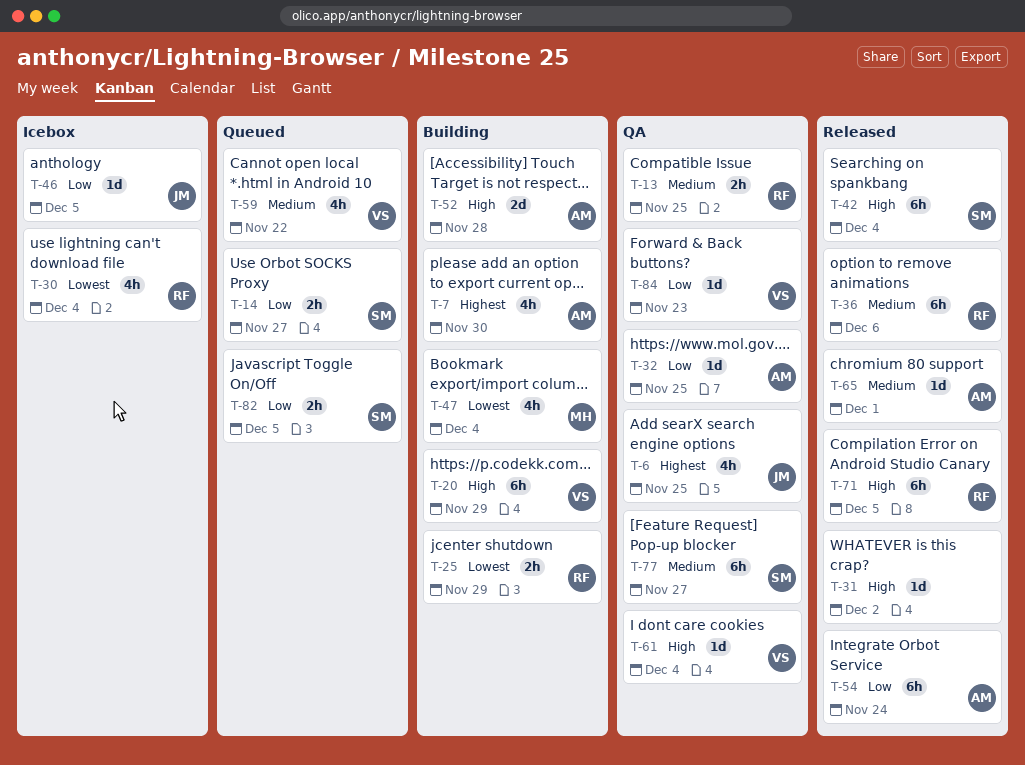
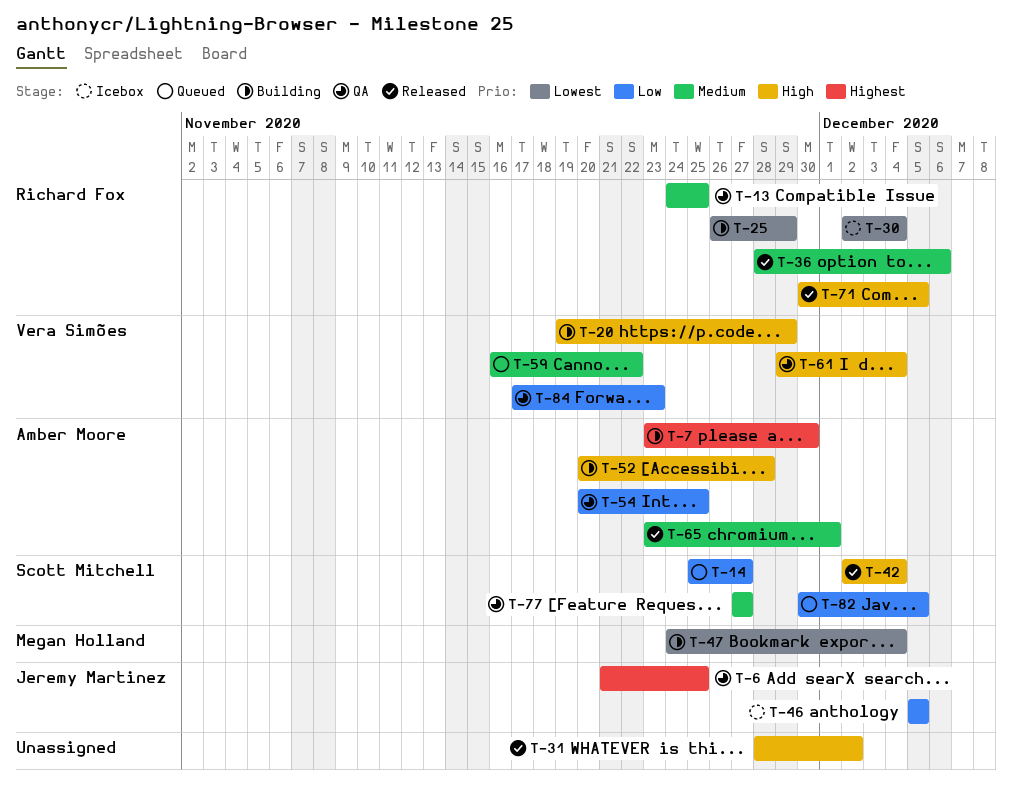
T-32: present -> none
T-54, status: Released -> QA
T-54, due: Nov 24 -> Nov 25

